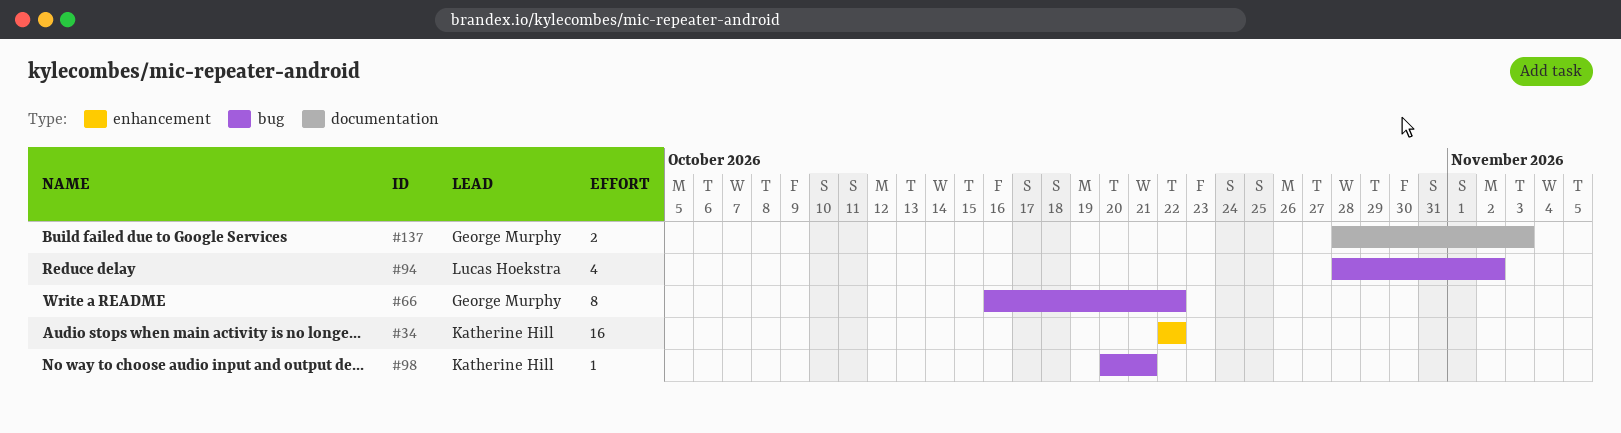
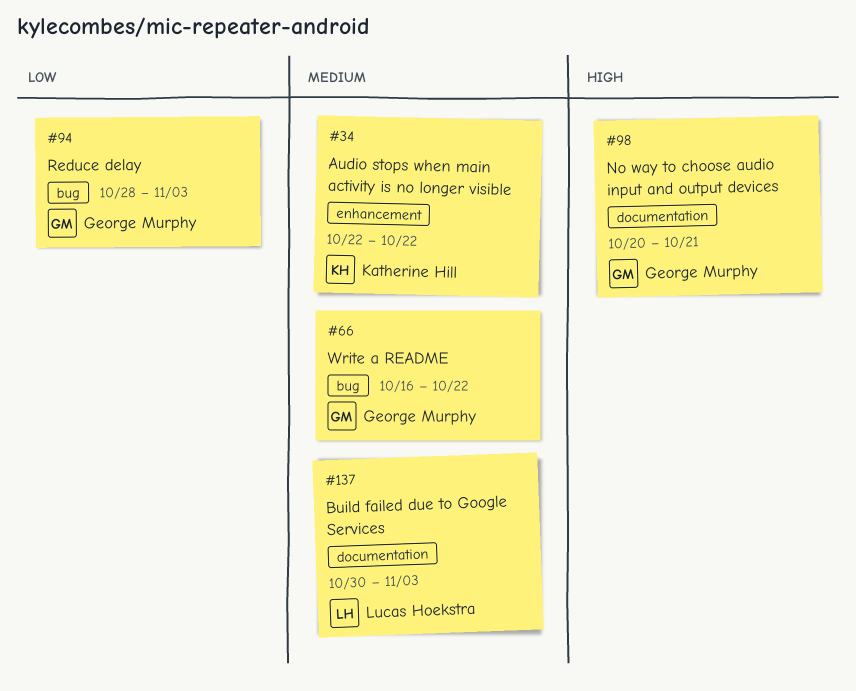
#94, owner: Lucas Hoekstra -> George Murphy
#94, due: Nov 2 -> Nov 3
#98, owner: Katherine Hill -> George Murphy
#98, label: bug -> documentation
#137, owner: George Murphy -> Lucas Hoekstra
#137, start: Oct 28 -> Oct 30

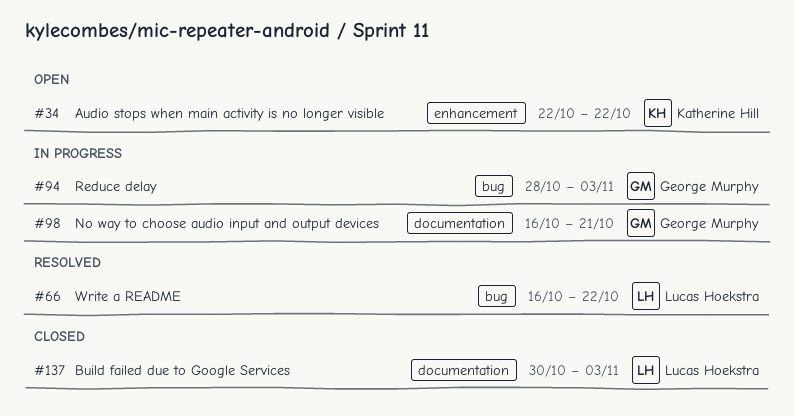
#66, owner: George Murphy -> Lucas Hoekstra
#98, start: Oct 20 -> Oct 16

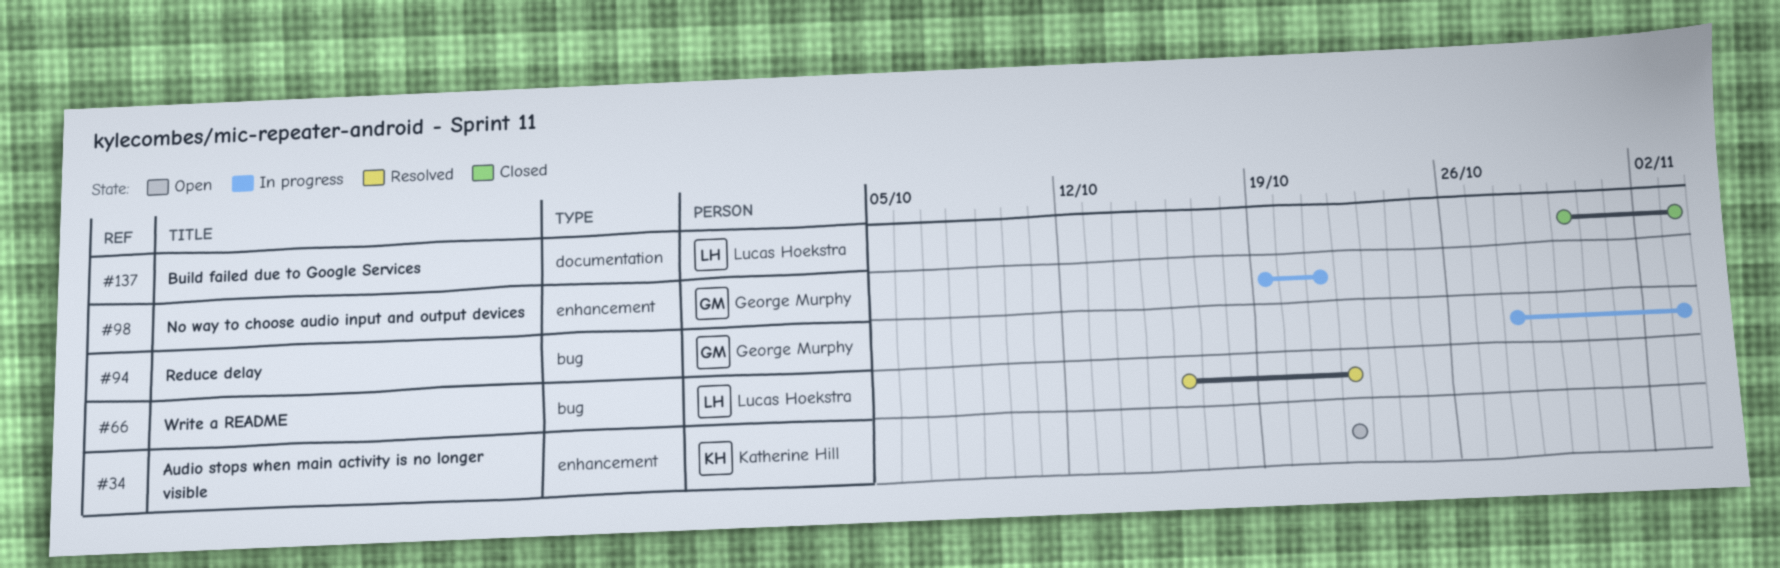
#98, label: documentation -> enhancement
#98, start: Oct 16 -> Oct 19

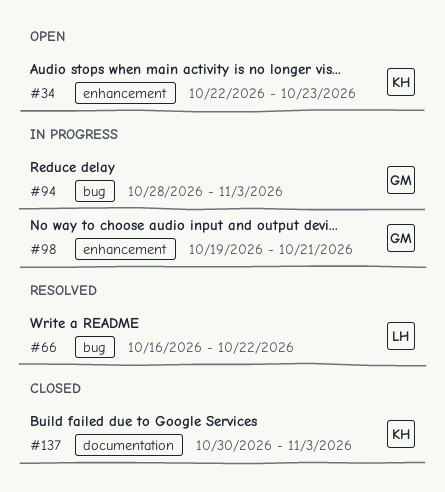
#34, due: Oct 22 -> Oct 23
#137, owner: Lucas Hoekstra -> Katherine Hill

